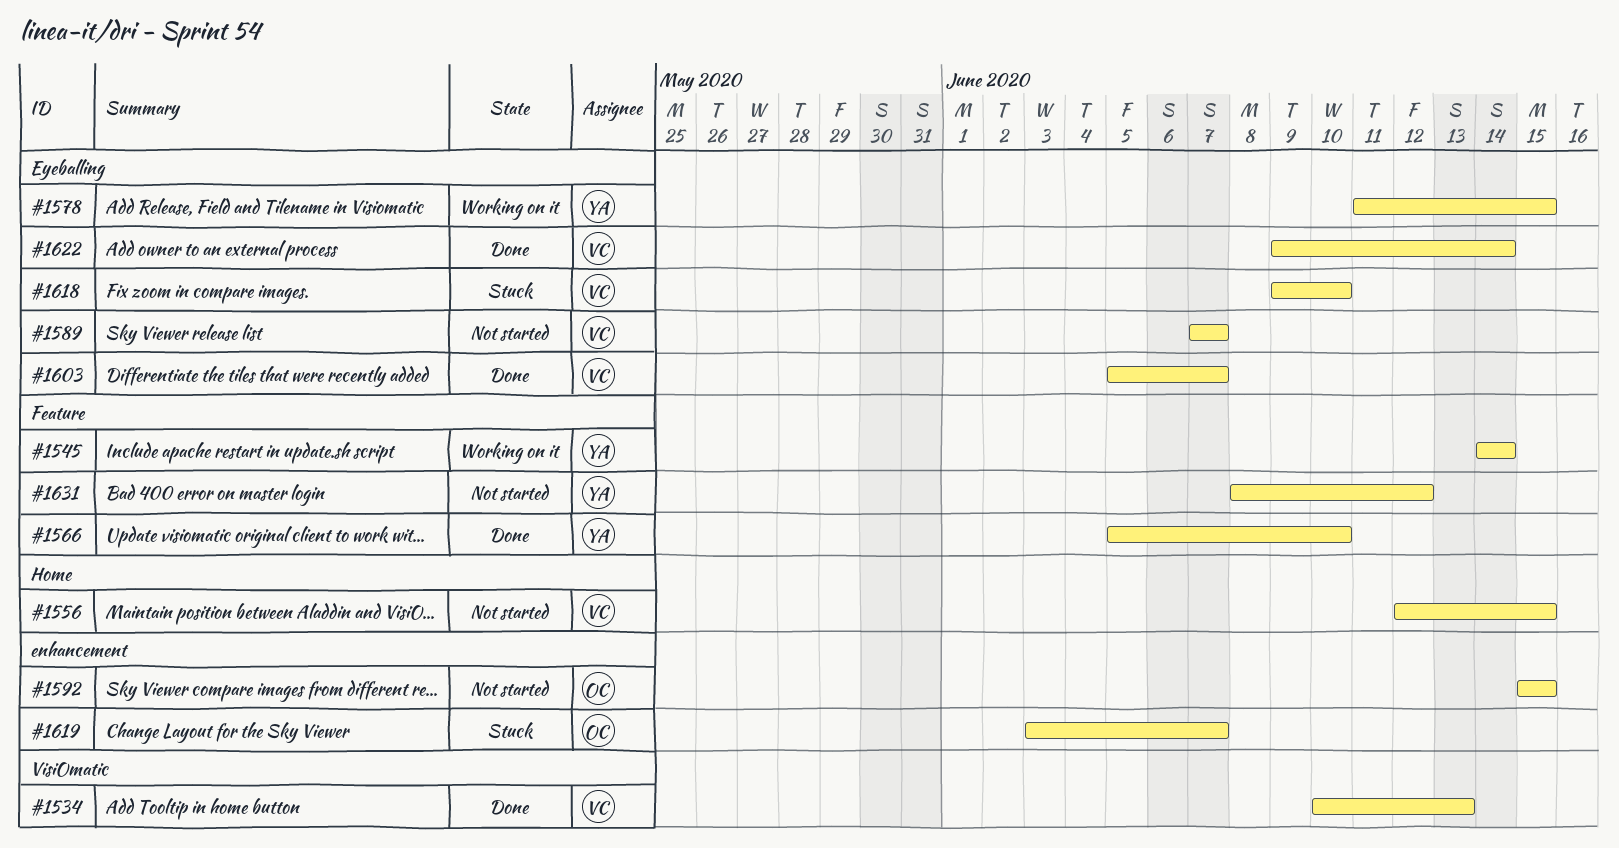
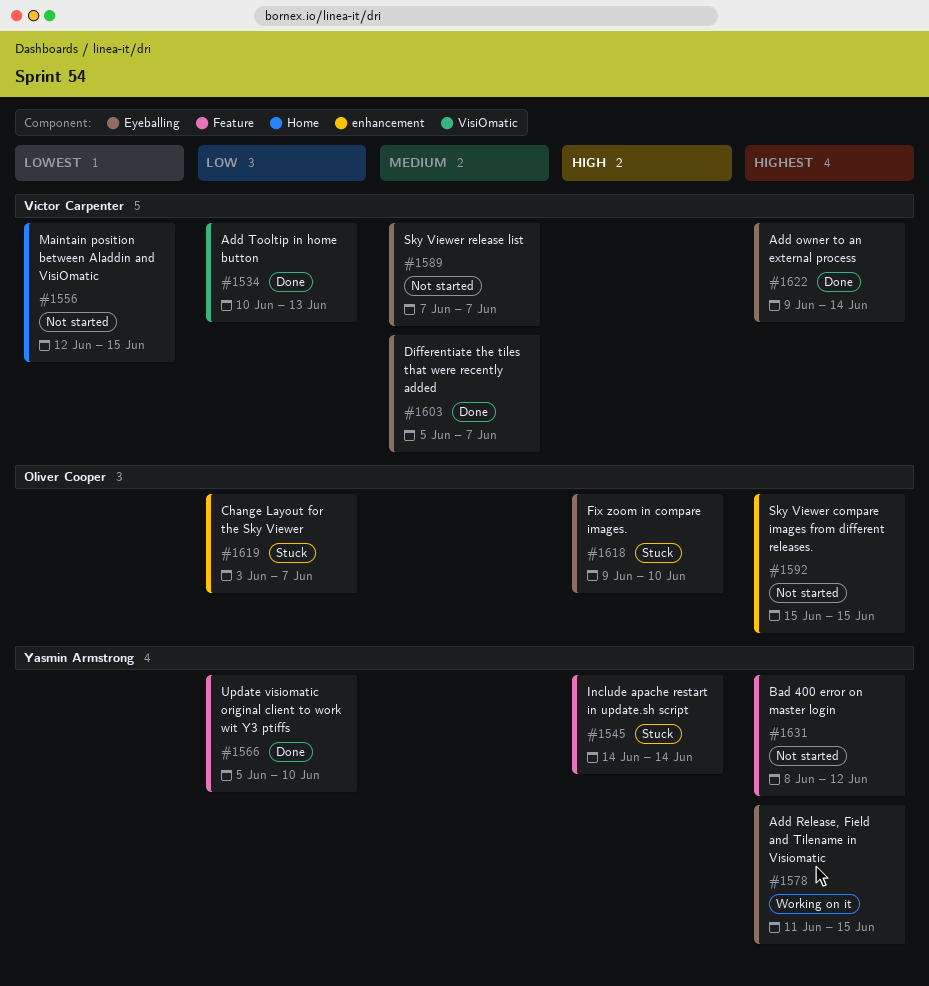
#1545, status: Working on it -> Stuck
#1618, owner: Victor Carpenter -> Oliver Cooper

